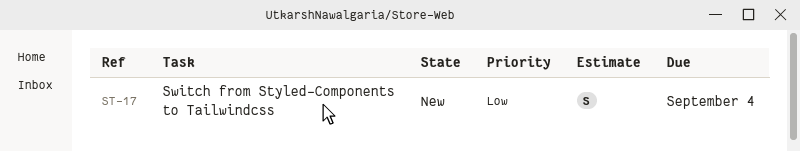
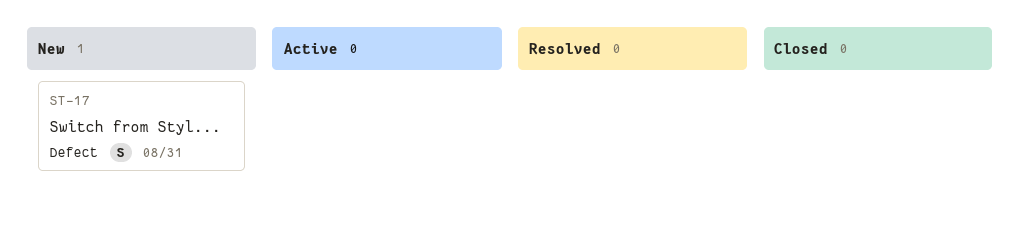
ST-17, due: Sep 4 -> Aug 31

